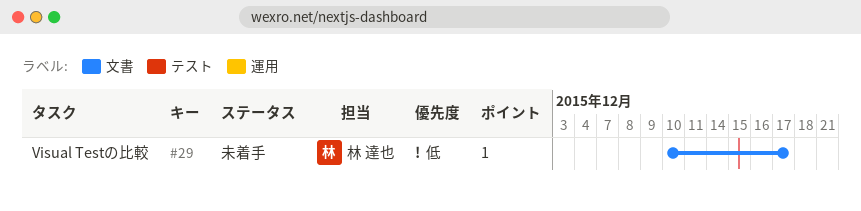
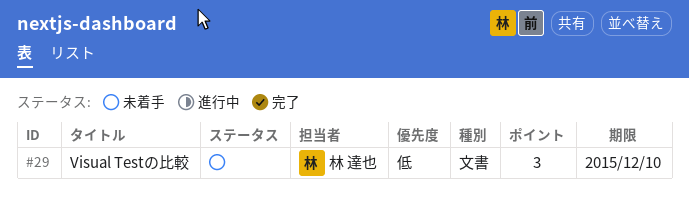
#29, estimate: 1 -> 3
#29, due: Dec 17 -> Dec 10

